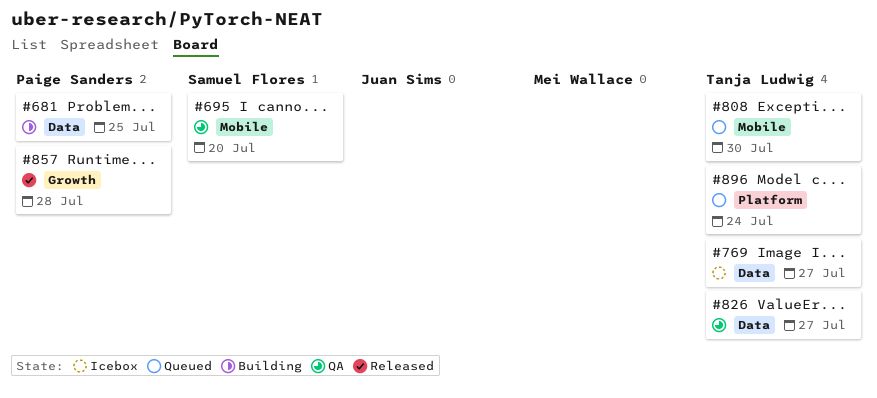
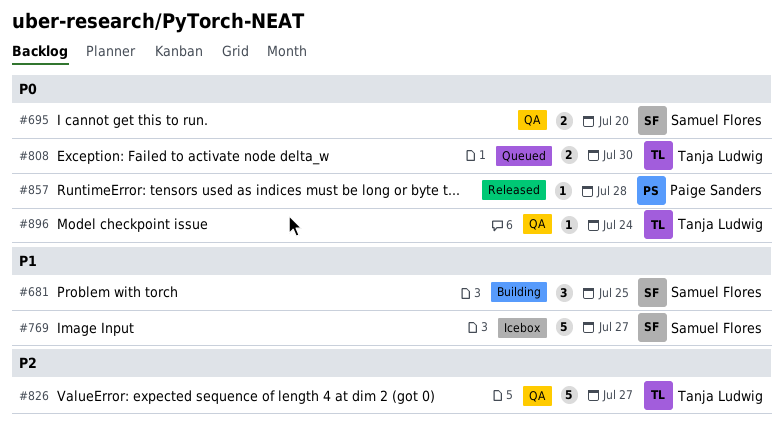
#681, owner: Paige Sanders -> Samuel Flores
#769, owner: Tanja Ludwig -> Samuel Flores
#896, status: Queued -> QA

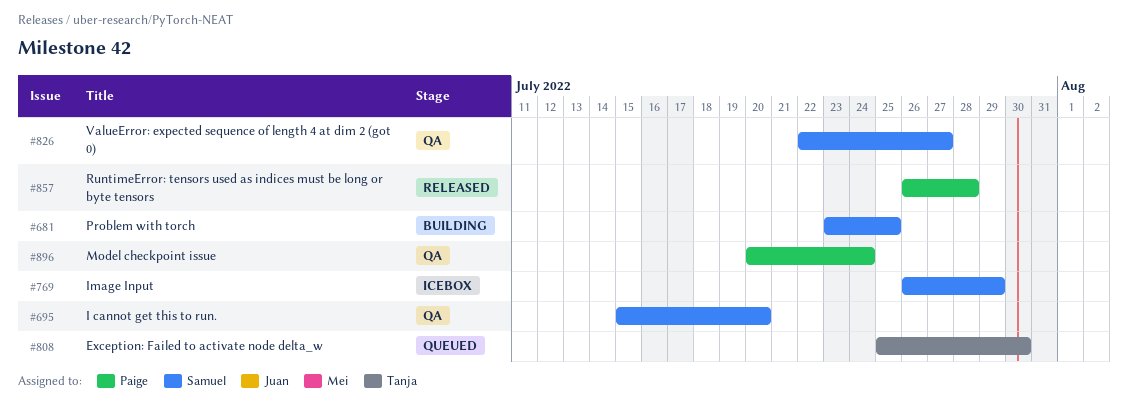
#769, due: Jul 27 -> Jul 29
#826, owner: Tanja Ludwig -> Samuel Flores
#896, owner: Tanja Ludwig -> Paige Sanders

